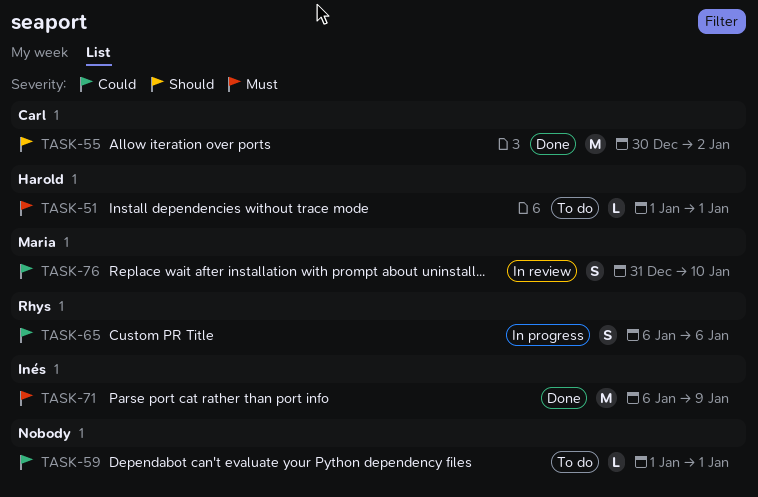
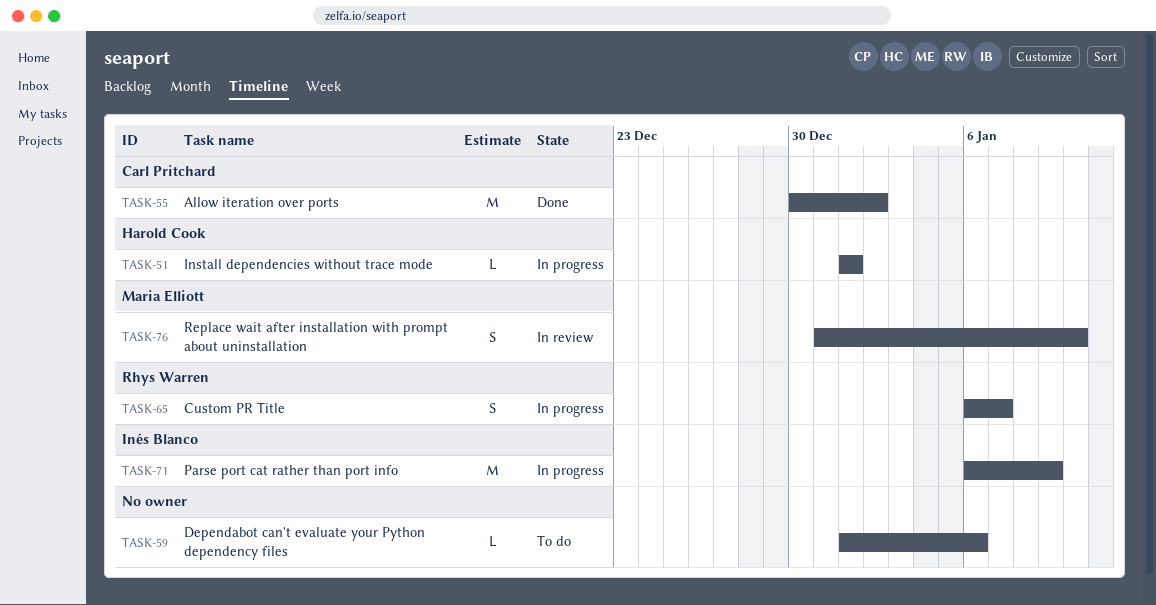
TASK-51, status: To do -> In progress
TASK-59, due: Jan 1 -> Jan 6
TASK-65, due: Jan 6 -> Jan 7
TASK-71, status: Done -> In progress

